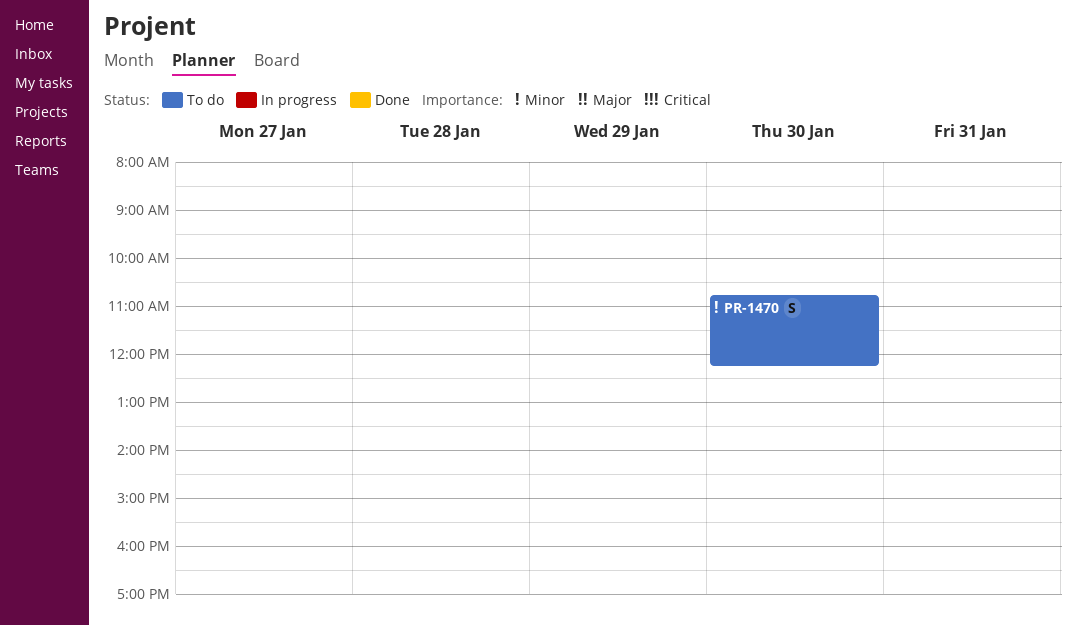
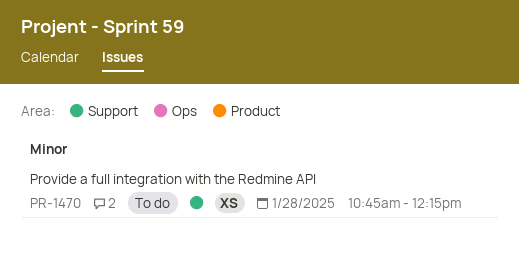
PR-1470, estimate: S -> XS
PR-1470, day: Jan 30 -> Jan 28

